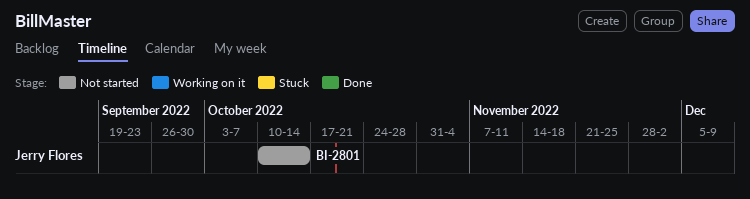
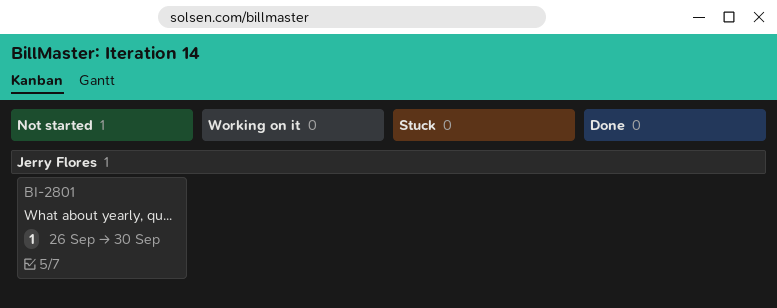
BI-2801, start: Oct 10 -> Sep 26
BI-2801, due: Oct 14 -> Sep 30

